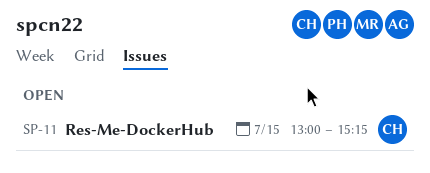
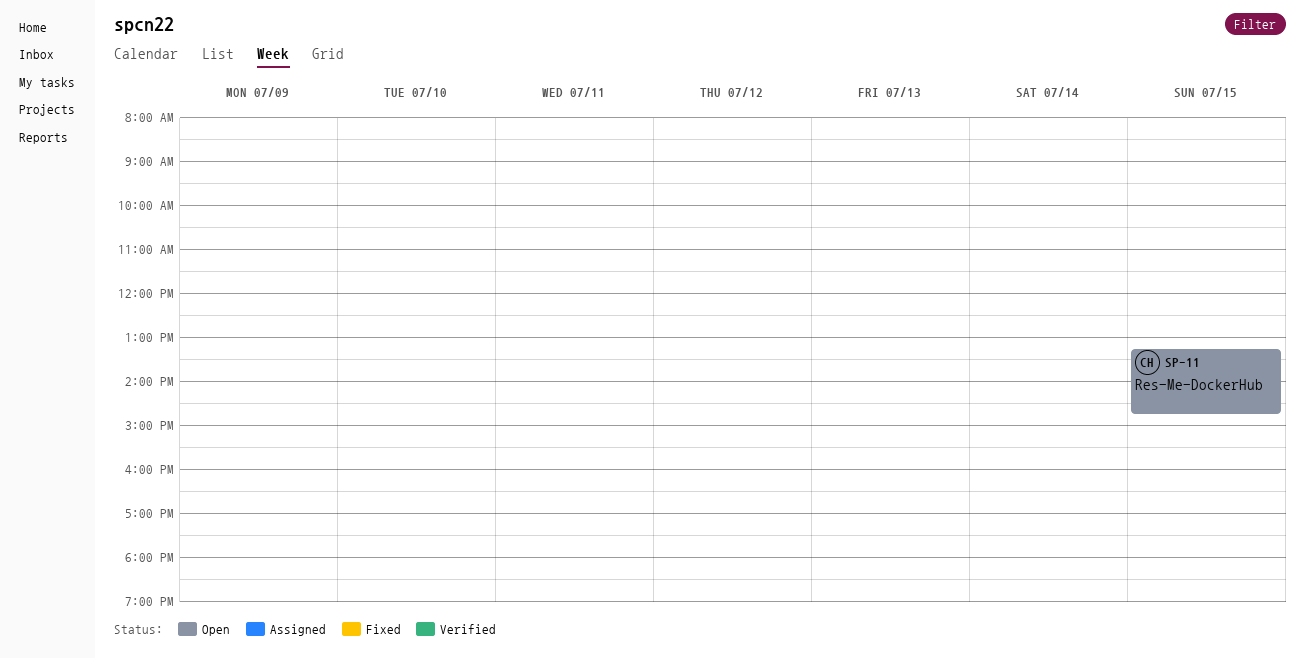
SP-11, begins: 13:00 -> 13:15
SP-11, ends: 15:15 -> 14:45

